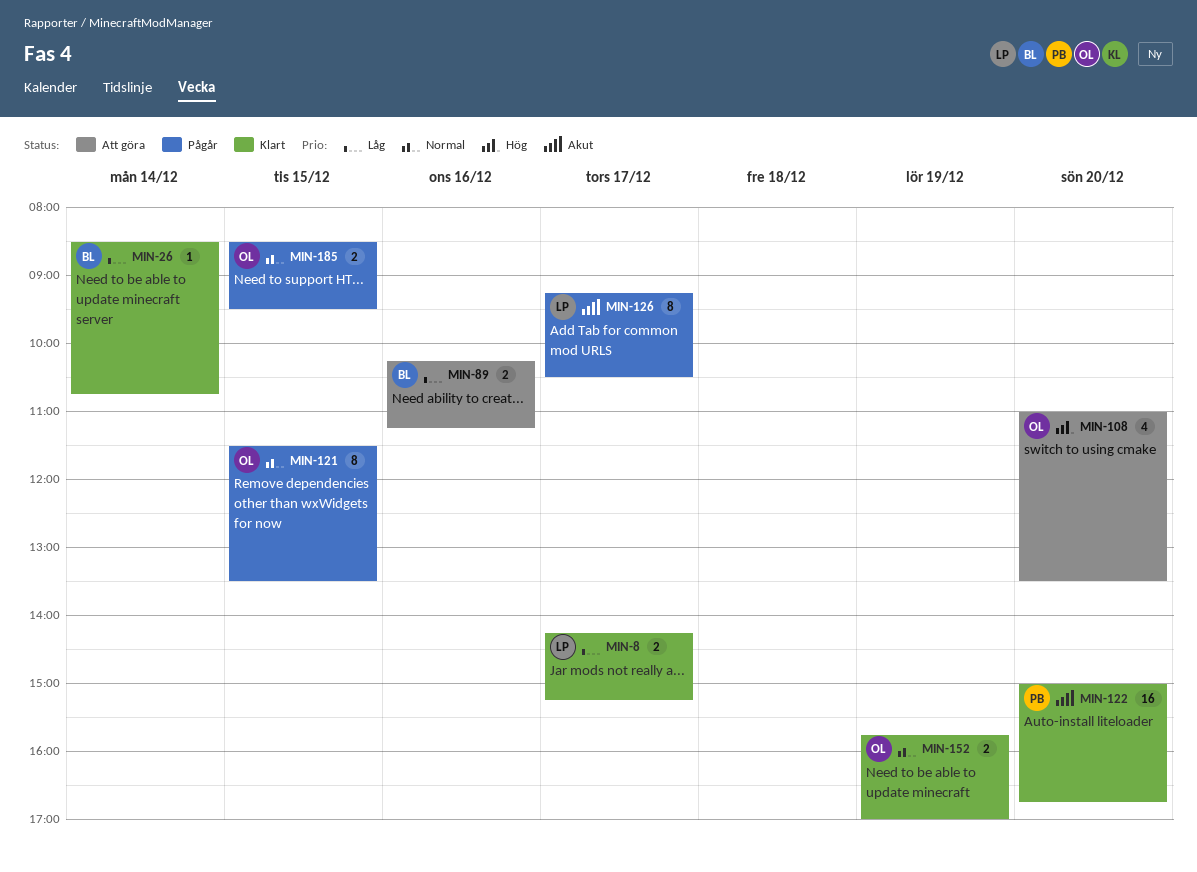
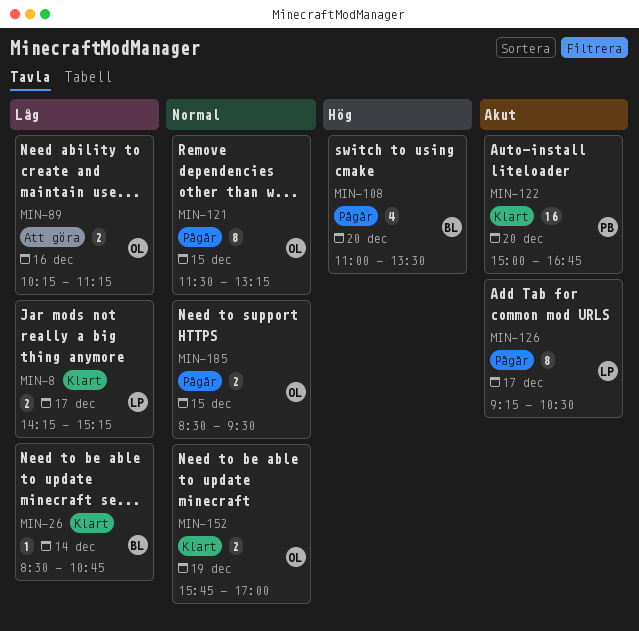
MIN-89, owner: BL -> OL
MIN-108, status: Att göra -> Pågår
MIN-108, owner: OL -> BL
MIN-121, ends: 13:30 -> 13:15

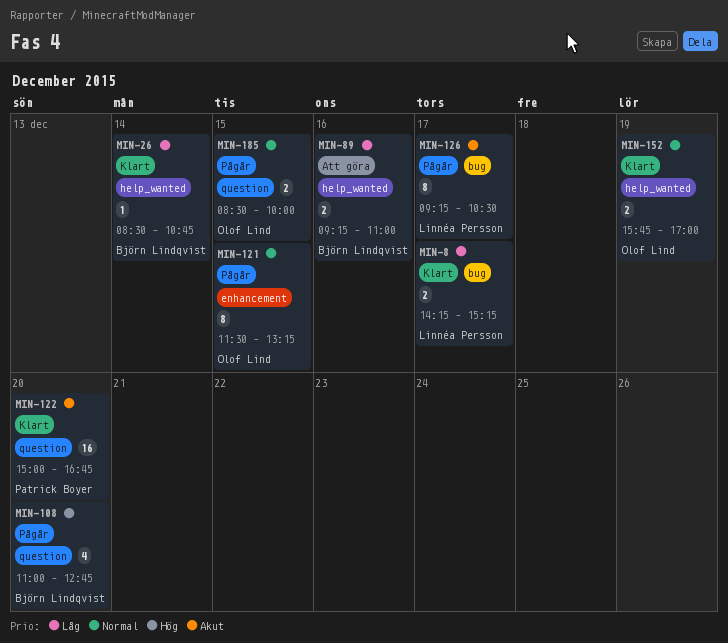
MIN-89, owner: Olof Lind -> Björn Lindqvist
MIN-89, begins: 10:15 -> 09:15
MIN-89, ends: 11:15 -> 11:00
MIN-108, ends: 13:30 -> 12:45
MIN-185, ends: 09:30 -> 10:00

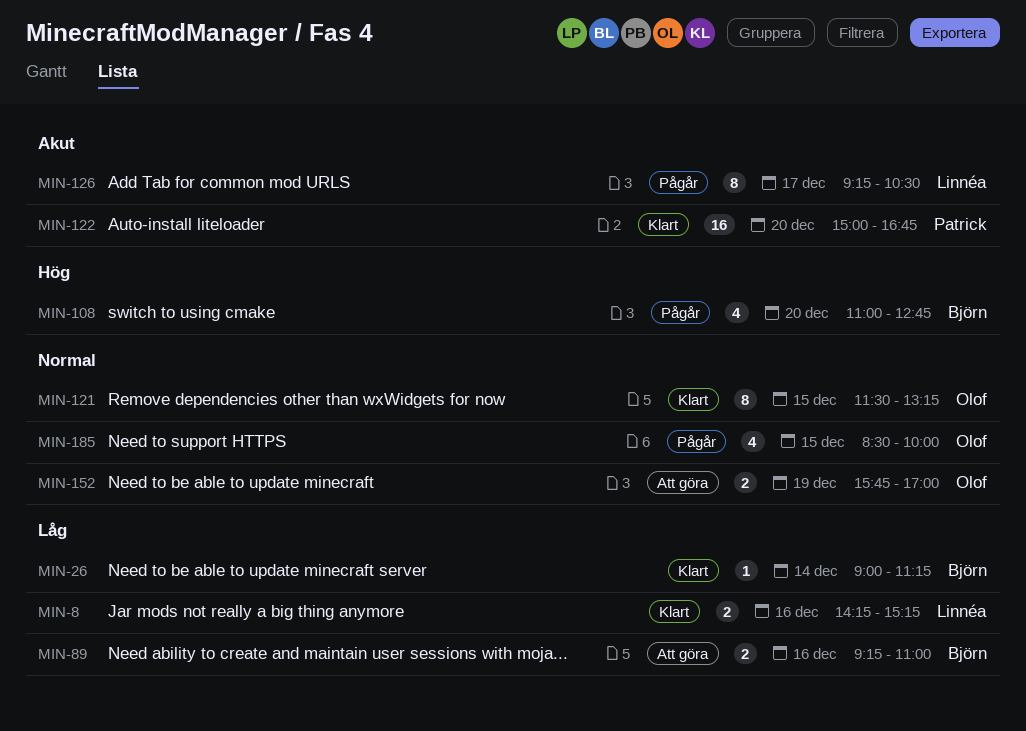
MIN-8, day: Dec 17 -> Dec 16
MIN-26, begins: 08:30 -> 09:00
MIN-26, ends: 10:45 -> 11:15
MIN-121, status: Pågår -> Klart
MIN-152, status: Klart -> Att göra
MIN-185, estimate: 2 -> 4

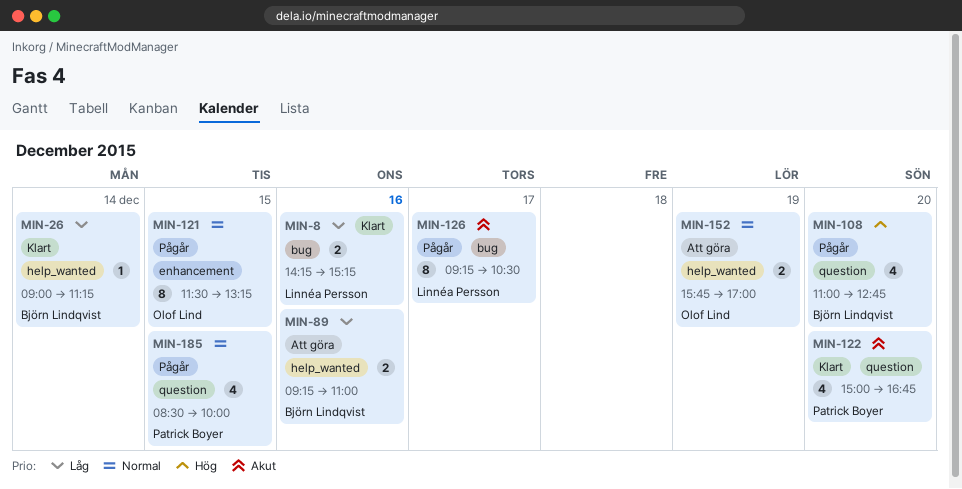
MIN-121, status: Klart -> Pågår
MIN-122, estimate: 16 -> 4
MIN-185, owner: Olof Lind -> Patrick Boyer

